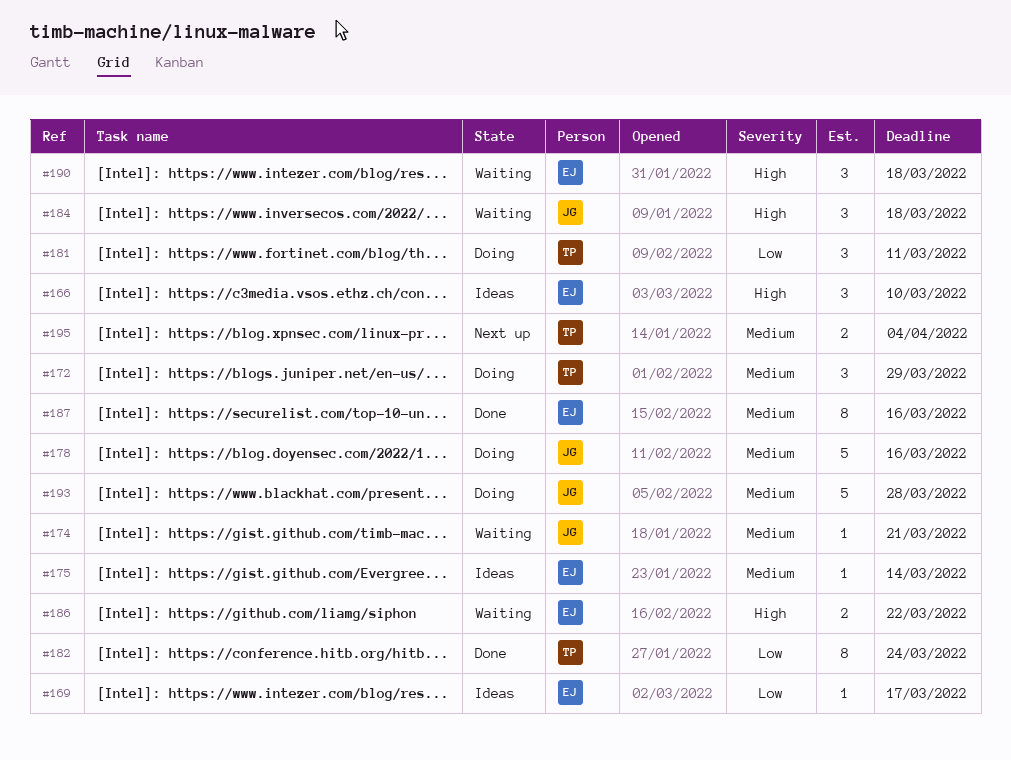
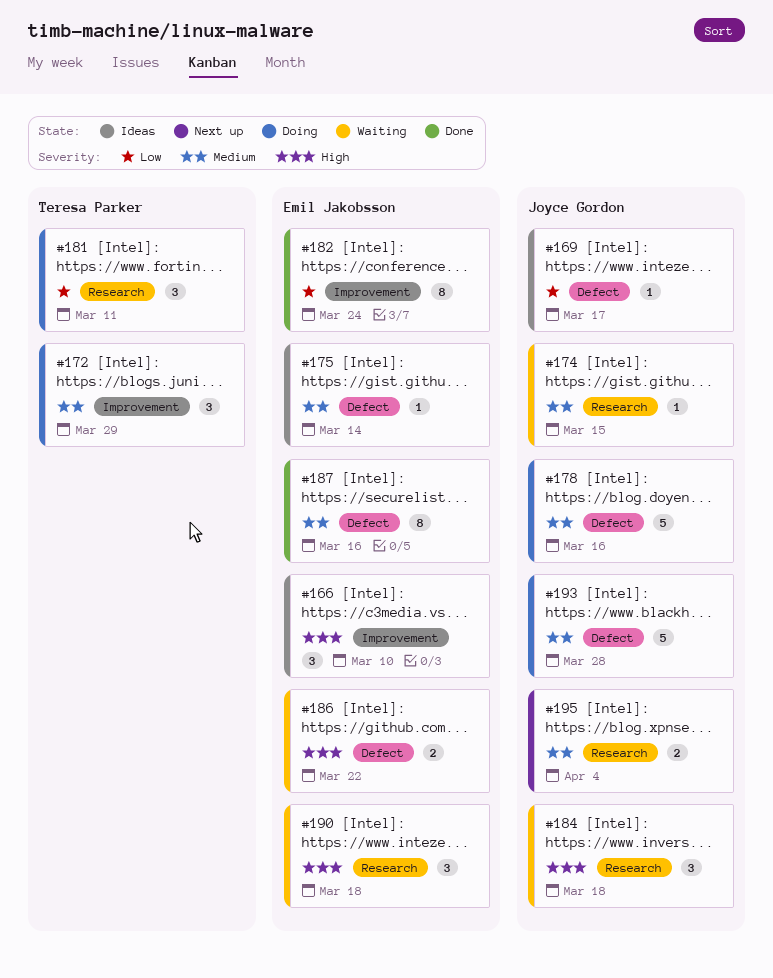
#169, owner: Emil Jakobsson -> Joyce Gordon
#174, due: Mar 21 -> Mar 15
#182, owner: Teresa Parker -> Emil Jakobsson
#195, owner: Teresa Parker -> Joyce Gordon

